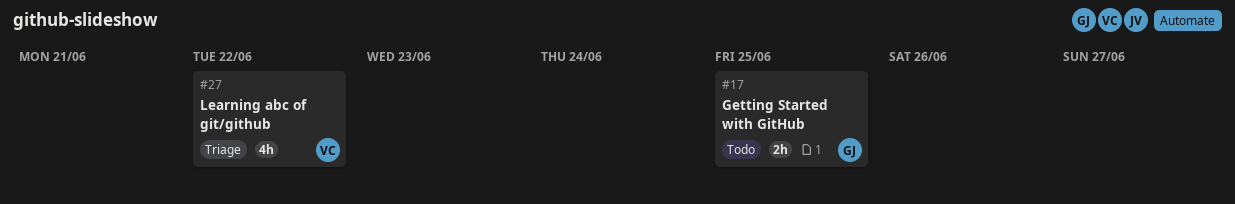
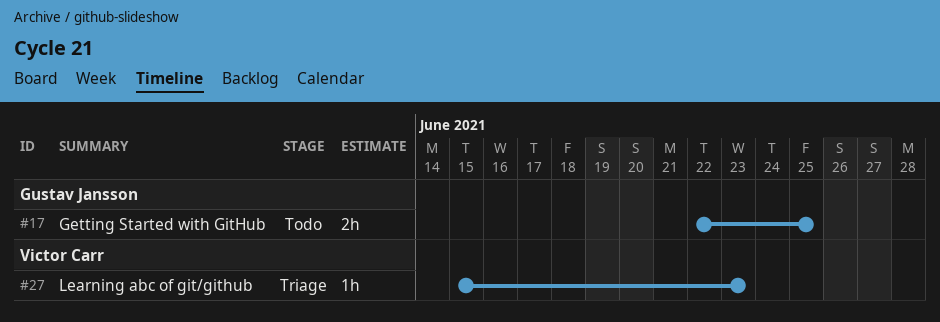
#27, estimate: 4h -> 1h
#27, due: Jun 22 -> Jun 23

